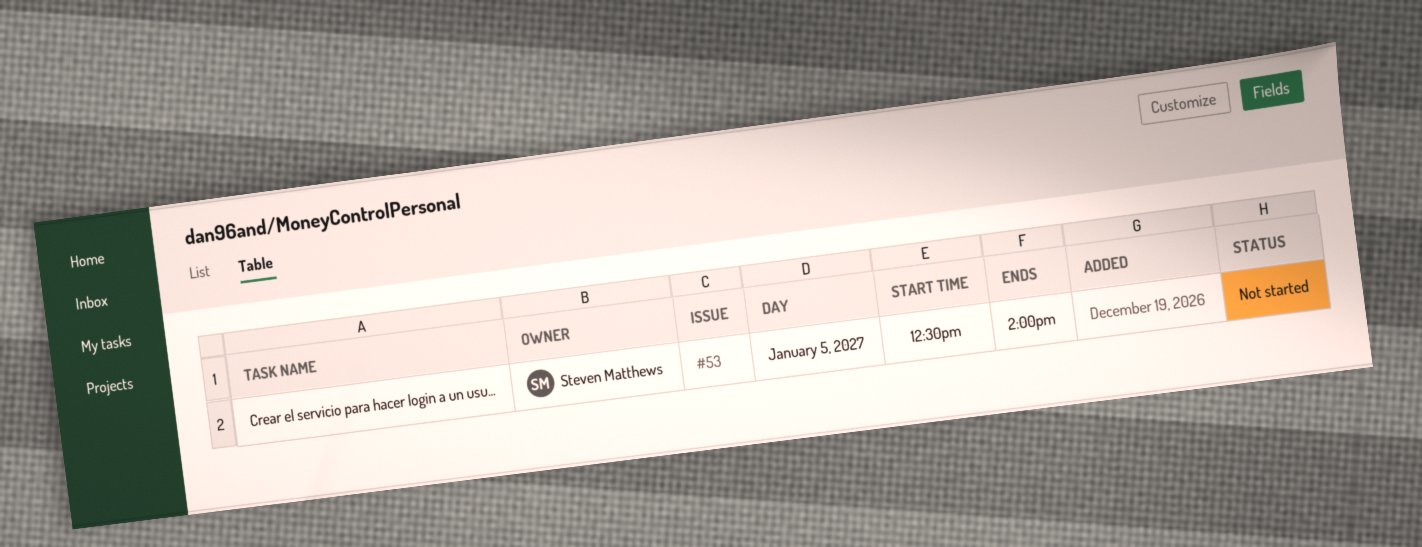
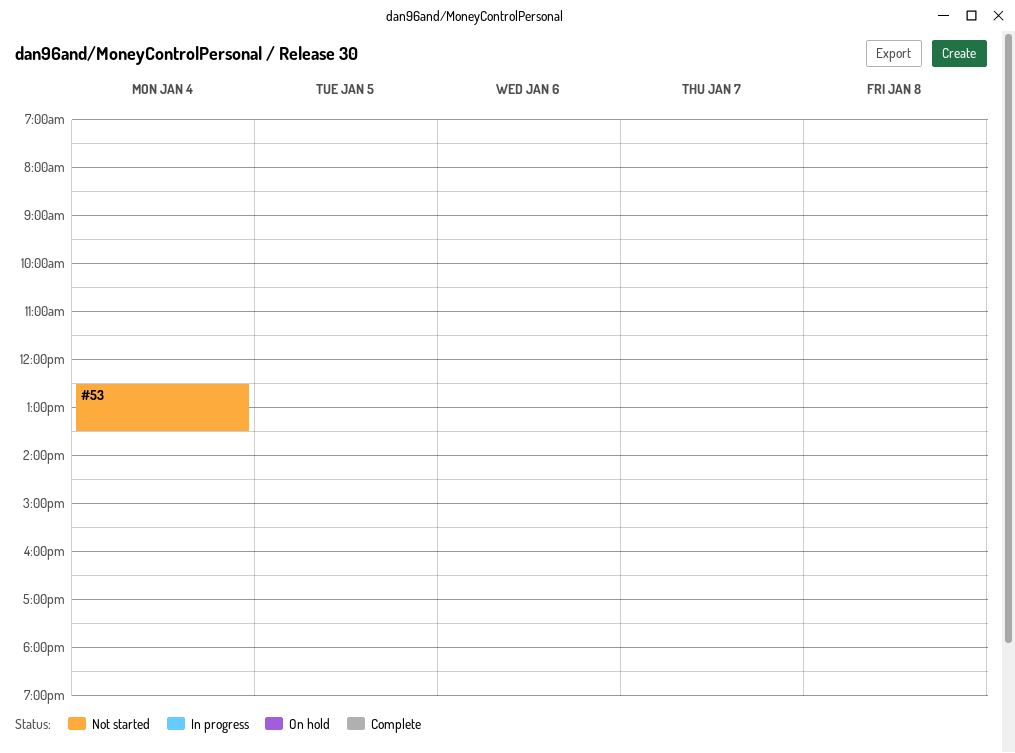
#53, day: Jan 5 -> Jan 4
#53, ends: 14:00 -> 13:30

